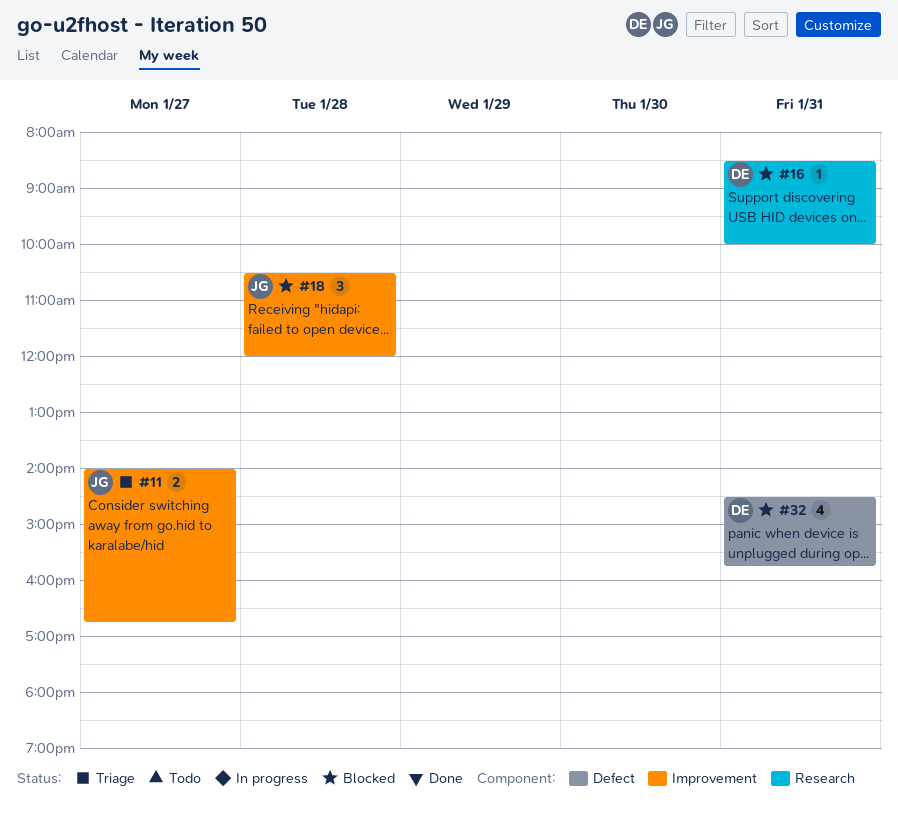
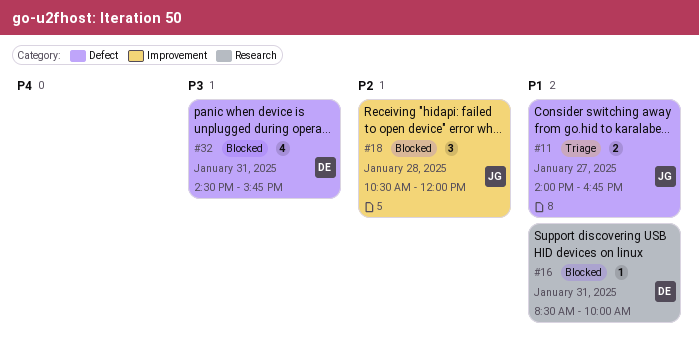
#11, label: Improvement -> Defect

